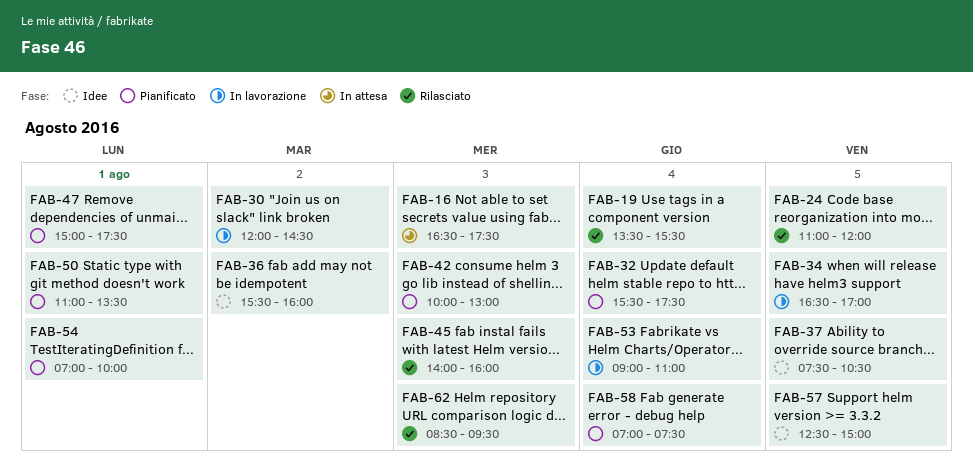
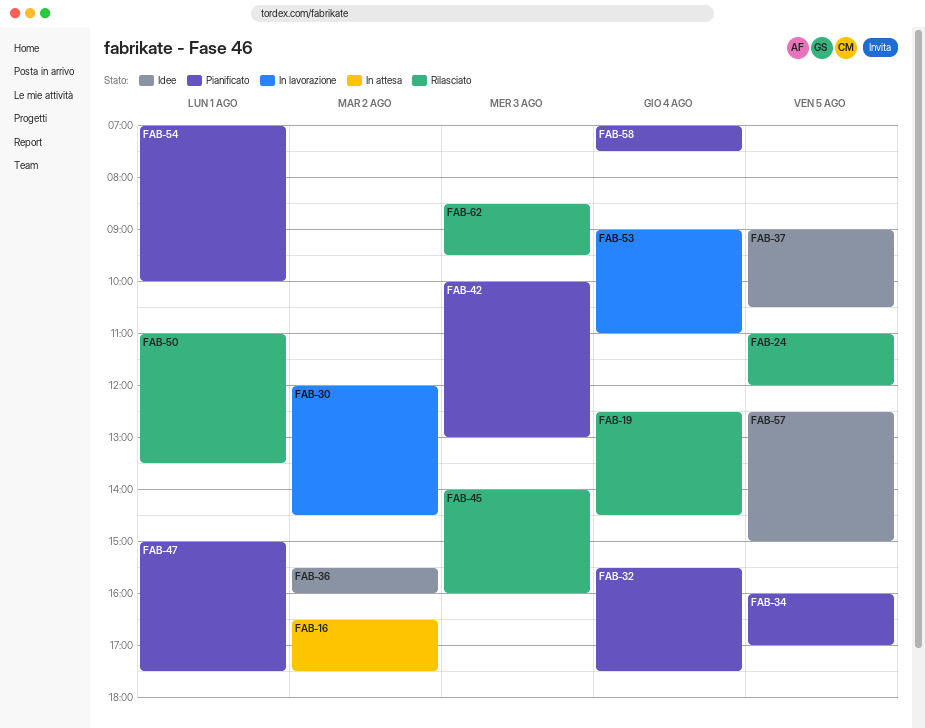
FAB-16, day: Aug 3 -> Aug 2
FAB-19, begins: 13:30 -> 12:30
FAB-19, ends: 15:30 -> 14:30
FAB-34, status: In lavorazione -> Pianificato
FAB-34, begins: 16:30 -> 16:00
FAB-37, begins: 07:30 -> 09:00
FAB-50, status: Pianificato -> Rilasciato

